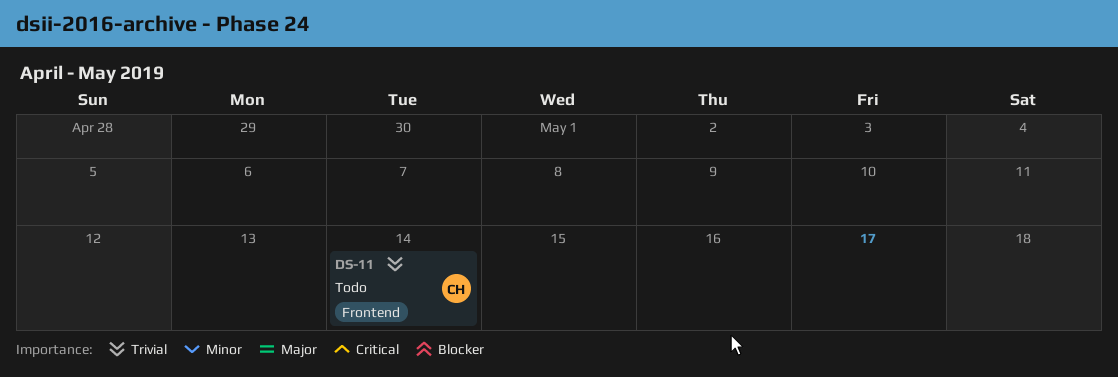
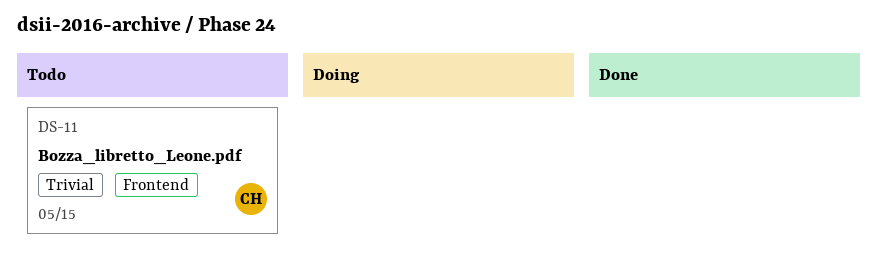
DS-11, due: May 14 -> May 15

